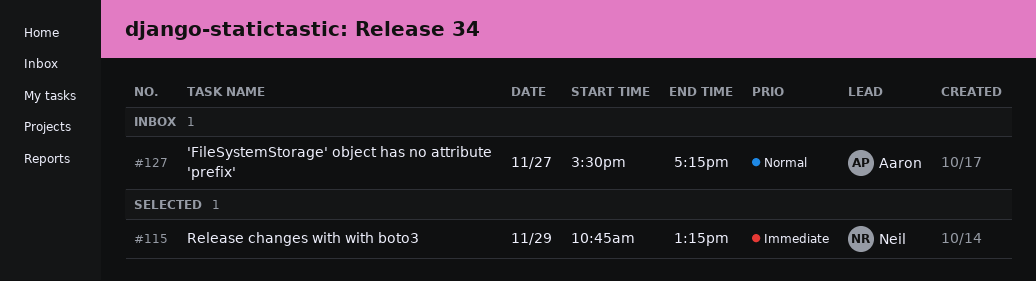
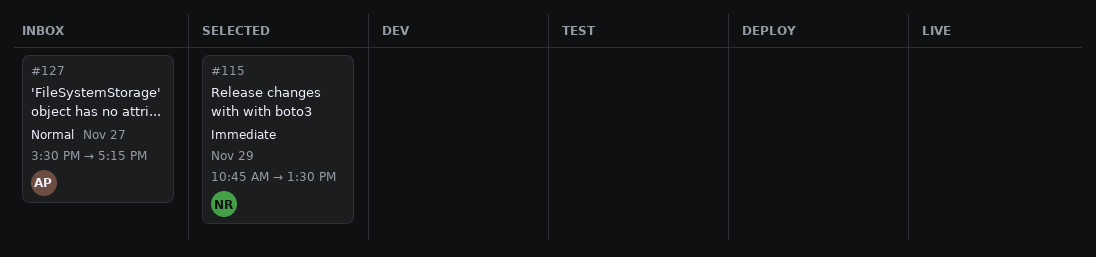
#115, ends: 13:15 -> 13:30

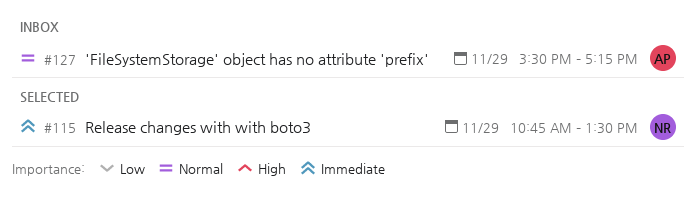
#127, day: Nov 27 -> Nov 29

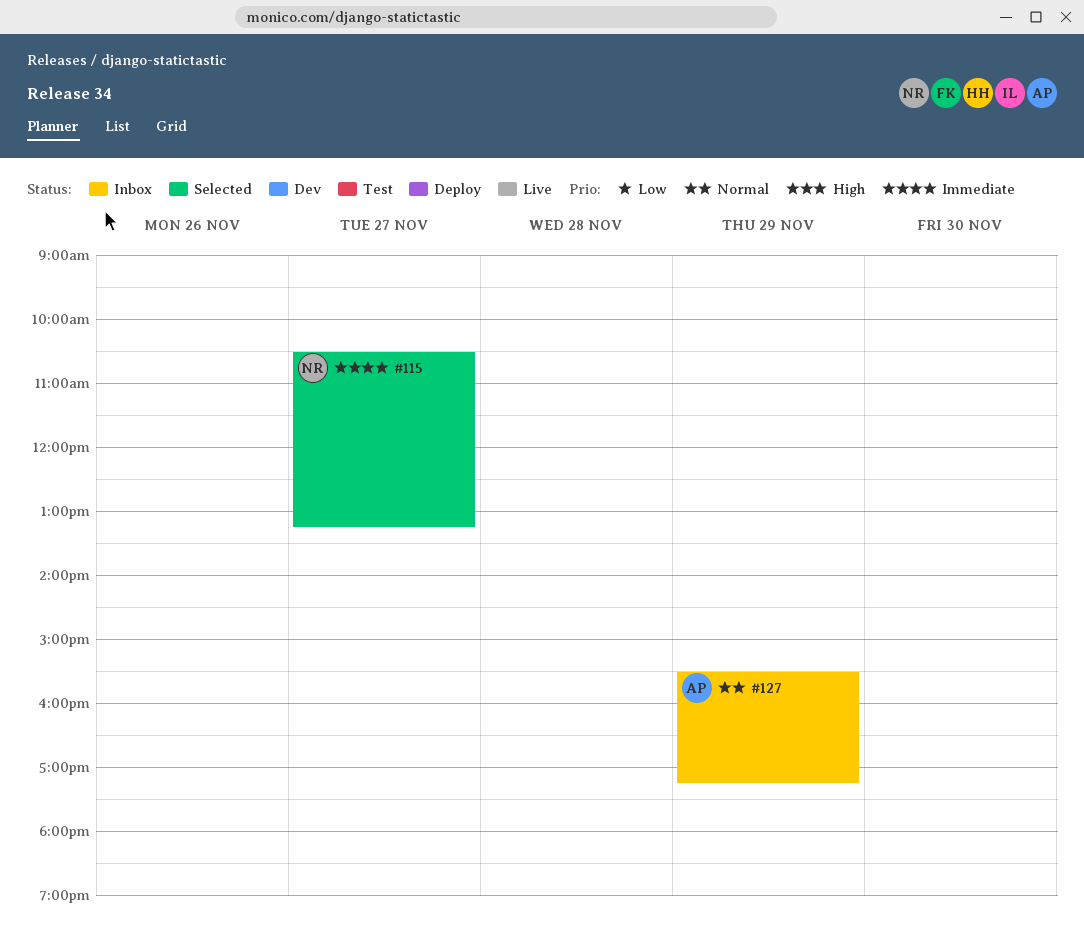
#115, day: Nov 29 -> Nov 27
#115, begins: 10:45 -> 10:30
#115, ends: 13:30 -> 13:15

